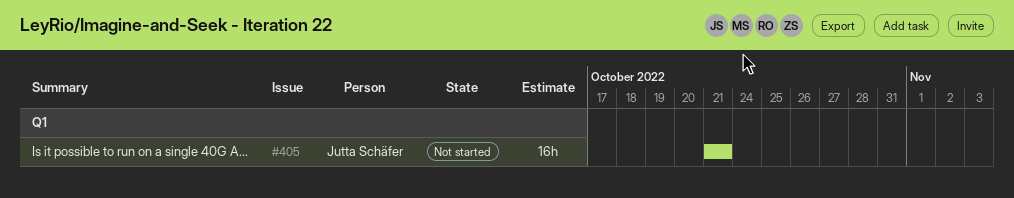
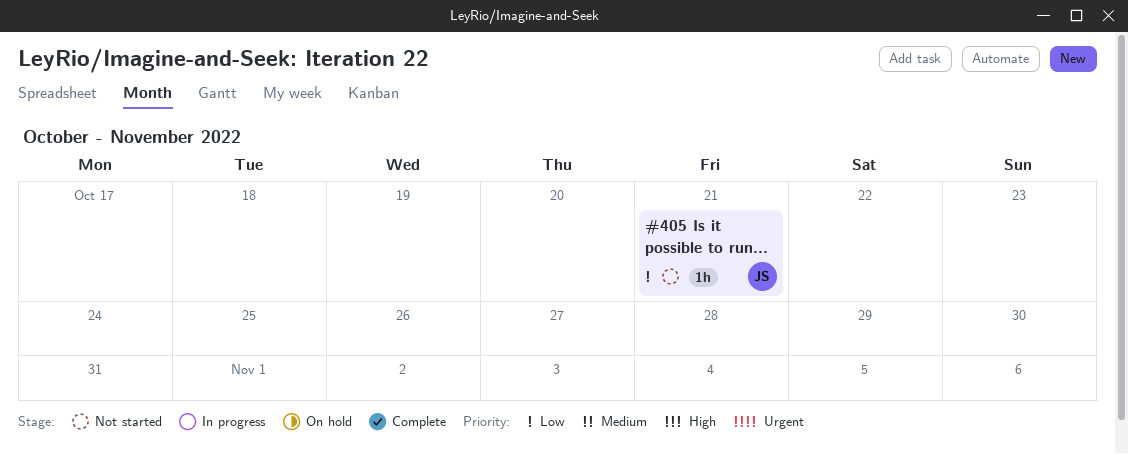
#405, estimate: 16h -> 1h

